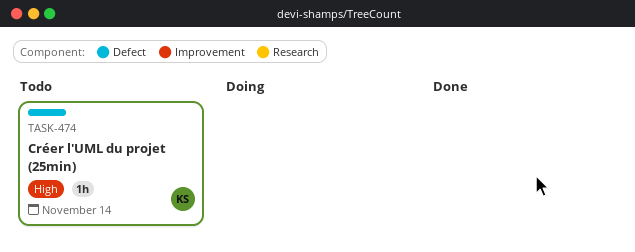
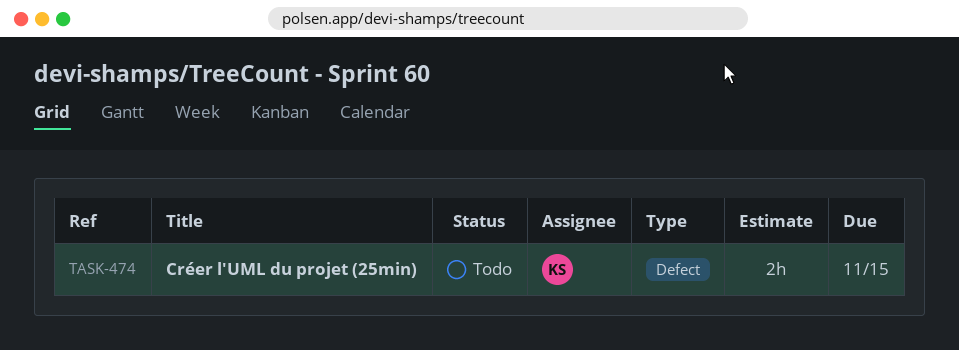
TASK-474, estimate: 1h -> 2h
TASK-474, due: Nov 14 -> Nov 15

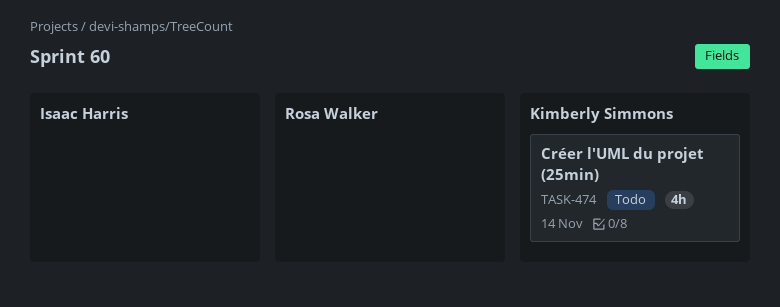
TASK-474, estimate: 2h -> 4h
TASK-474, due: Nov 15 -> Nov 14

